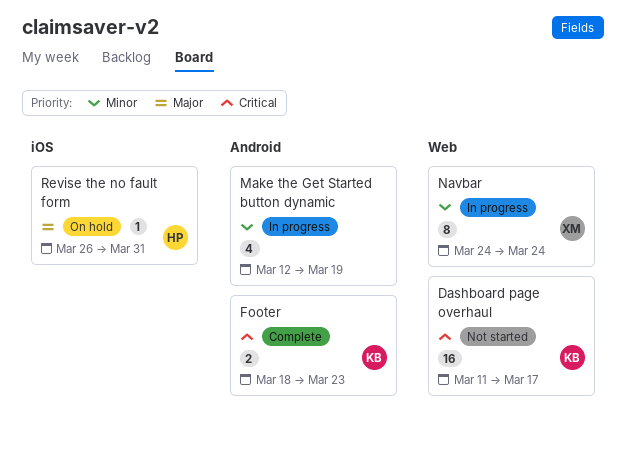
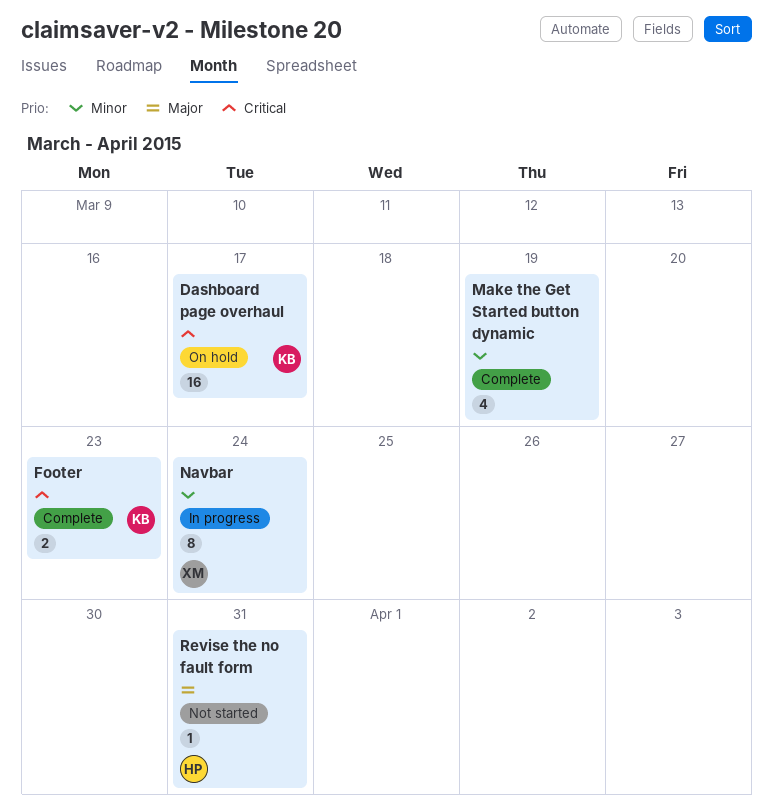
Dashboard page overhaul, status: Not started -> On hold
Make the Get Started button dynamic, status: In progress -> Complete
Revise the no fault form, status: On hold -> Not started

